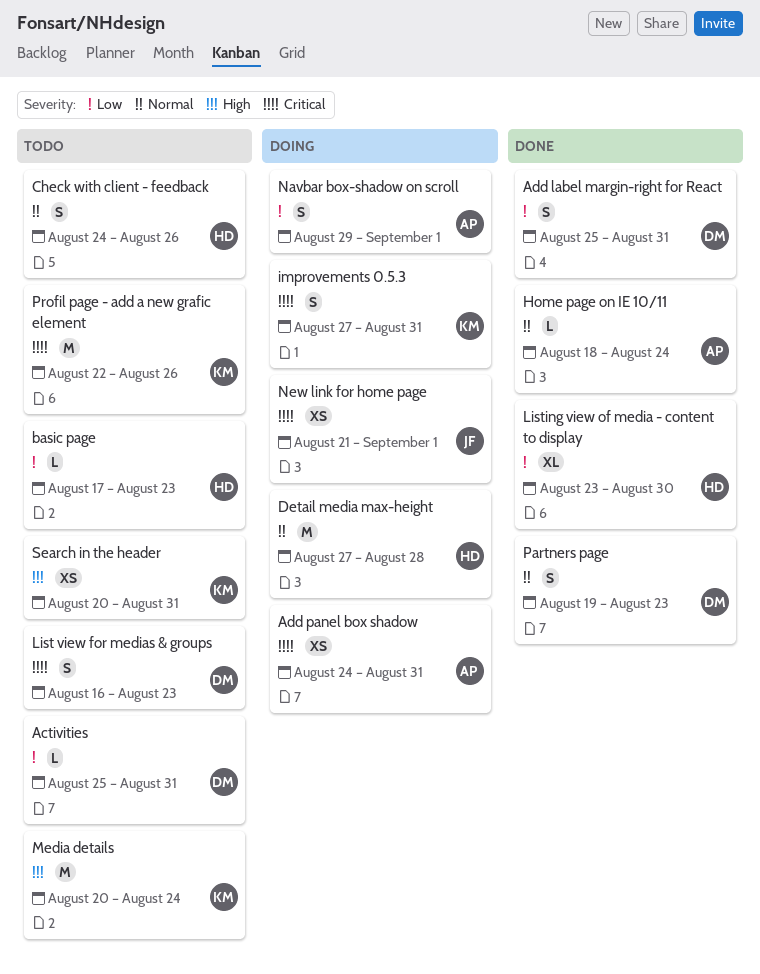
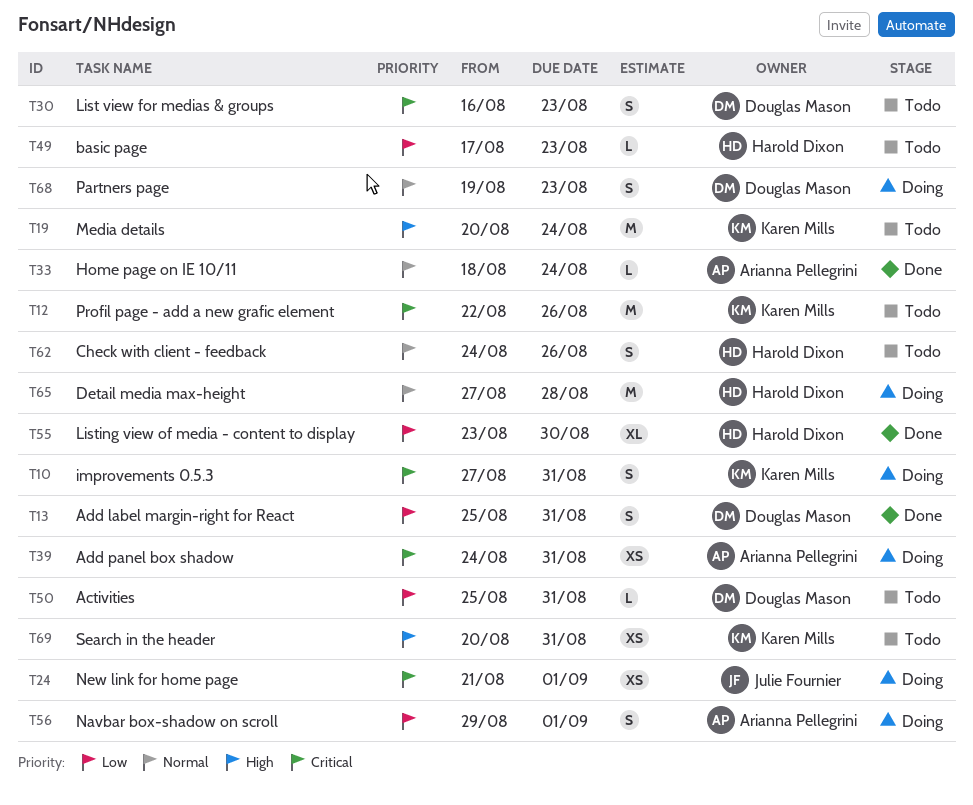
Partners page, status: Done -> Doing

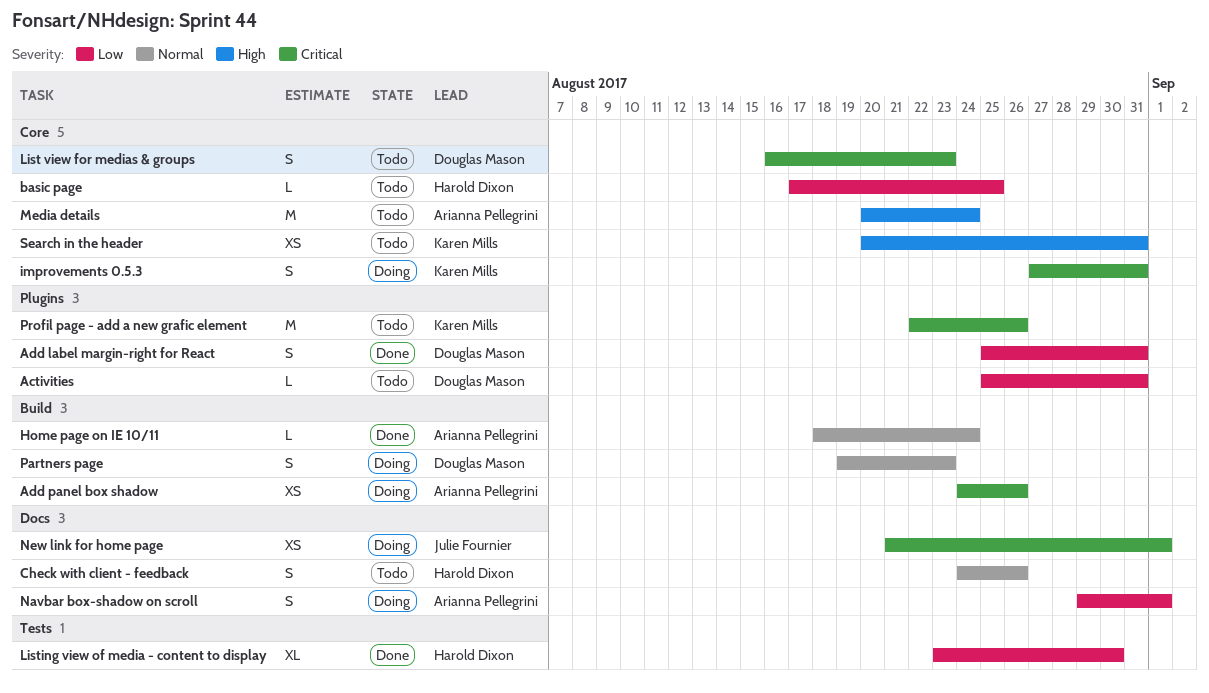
Add panel box shadow, due: Aug 31 -> Aug 26
basic page, due: Aug 23 -> Aug 25
Detail media max-height: present -> none
Media details, owner: Karen Mills -> Arianna Pellegrini

